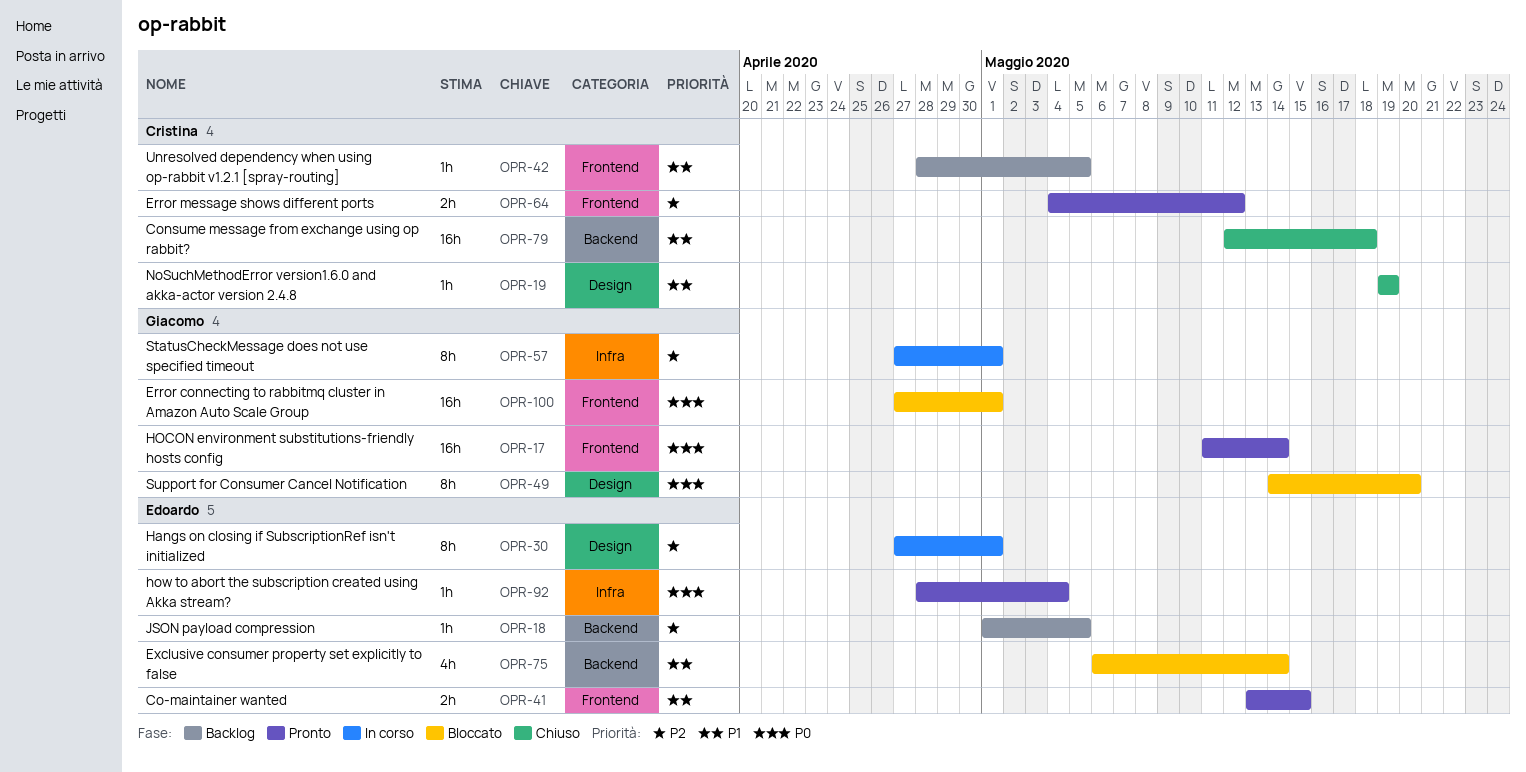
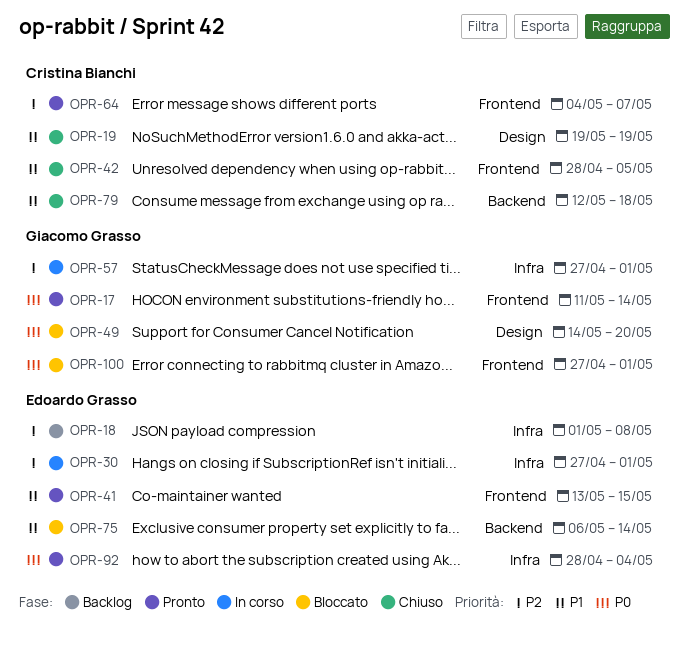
OPR-18, label: Backend -> Infra
OPR-18, due: May 5 -> May 8
OPR-30, label: Design -> Infra
OPR-42, status: Backlog -> Chiuso
OPR-64, due: May 12 -> May 7

